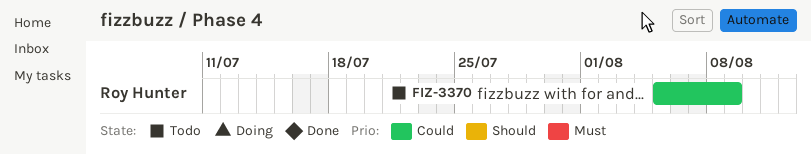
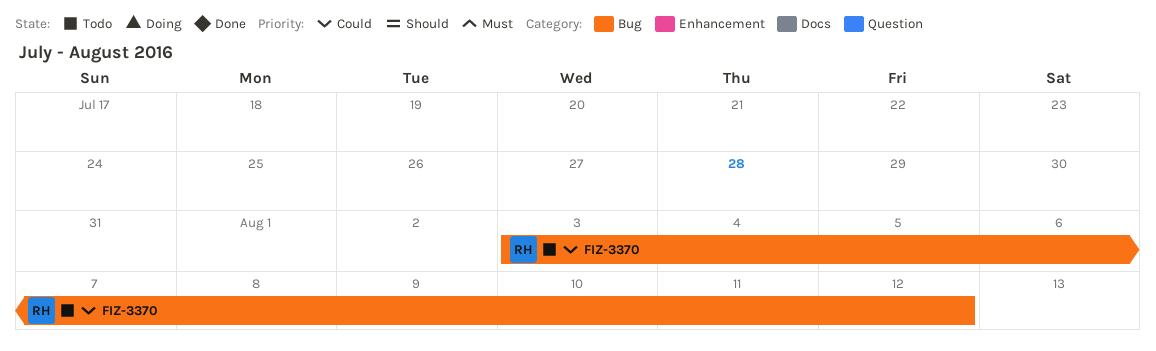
FIZ-3370, start: Aug 5 -> Aug 3
FIZ-3370, due: Aug 9 -> Aug 12

